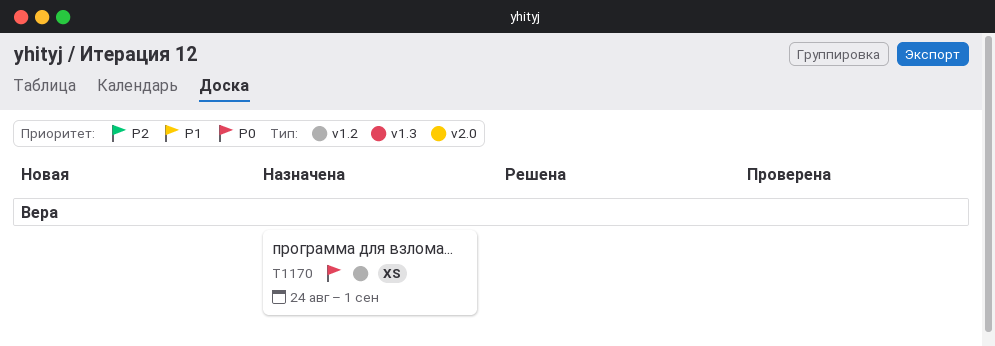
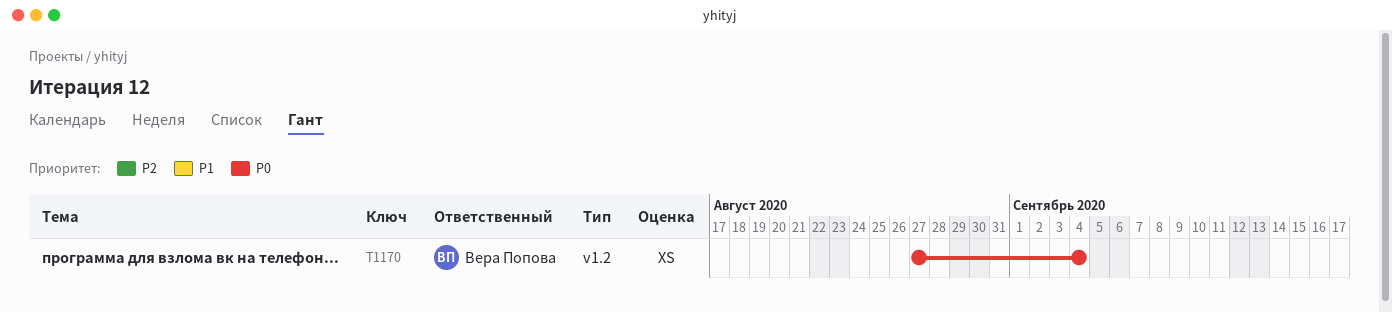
T1170, start: Aug 24 -> Aug 27
T1170, due: Sep 1 -> Sep 4

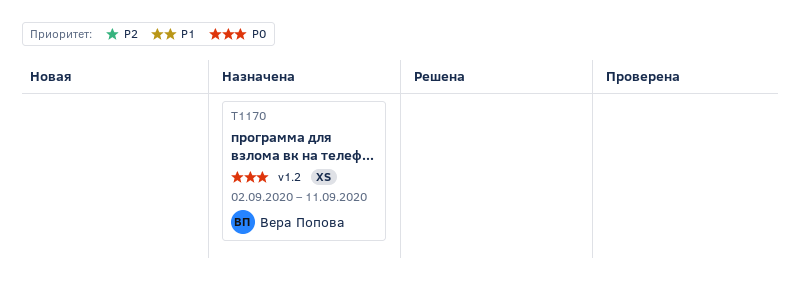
T1170, start: Aug 27 -> Sep 2
T1170, due: Sep 4 -> Sep 11

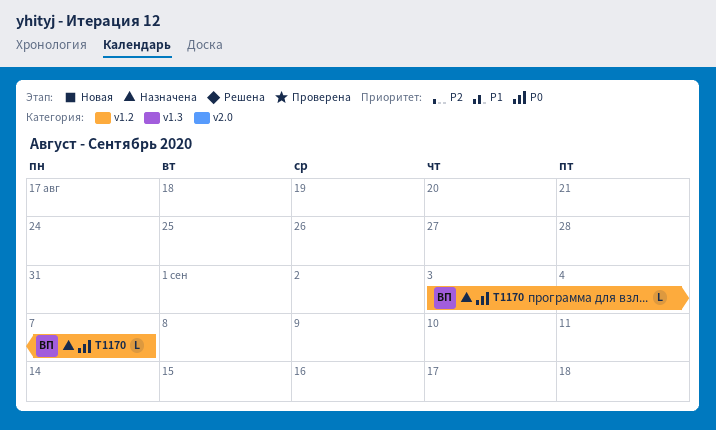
T1170, estimate: XS -> L
T1170, start: Sep 2 -> Sep 3
T1170, due: Sep 11 -> Sep 7

